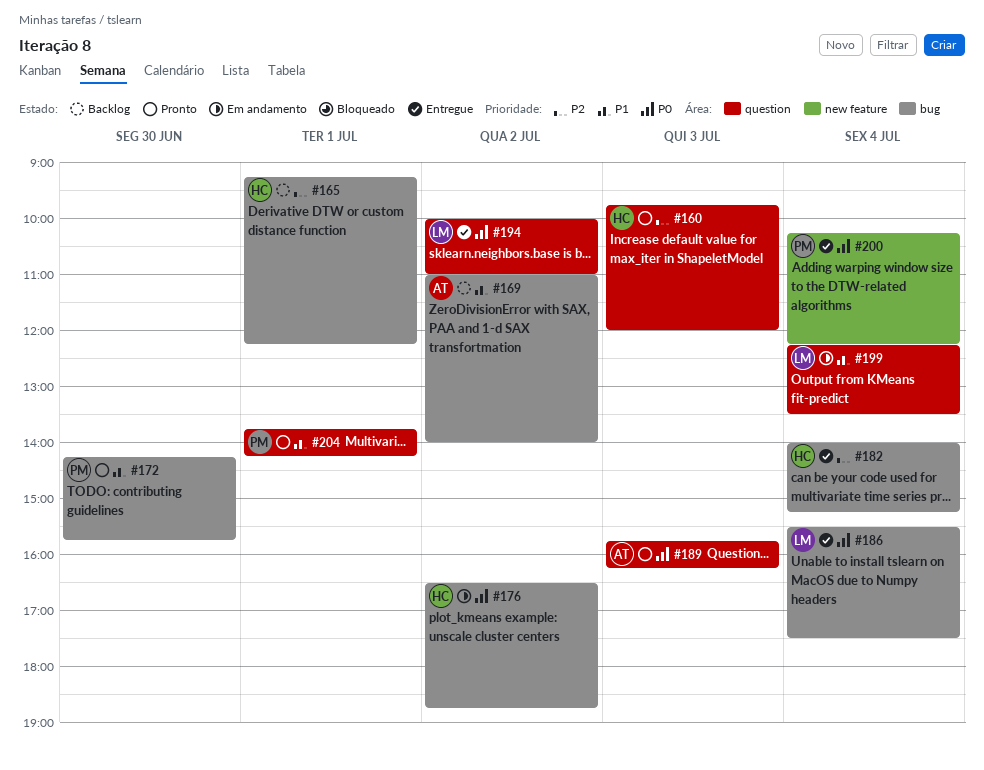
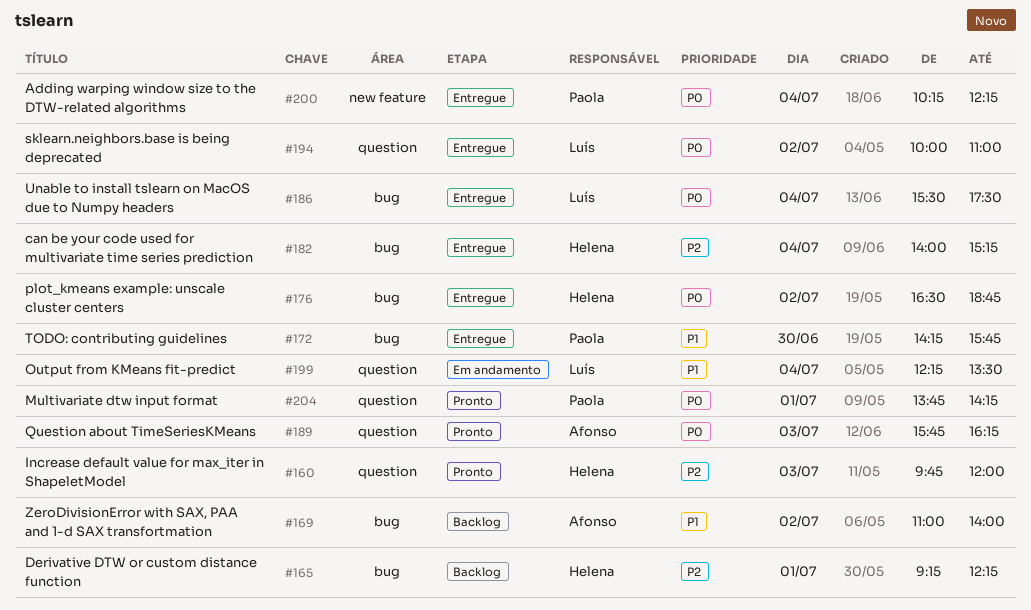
#172, status: Pronto -> Entregue
#176, status: Em andamento -> Entregue
#204, priority: P1 -> P0

